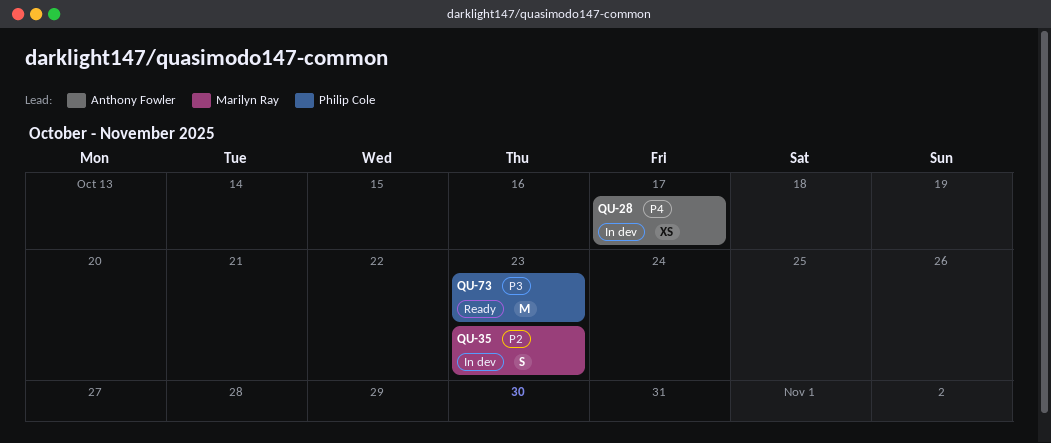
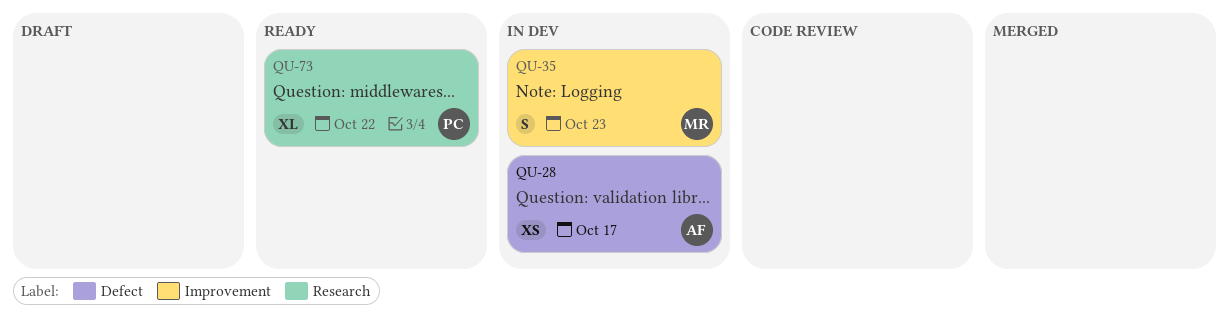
QU-73, estimate: M -> XL
QU-73, due: Oct 23 -> Oct 22

